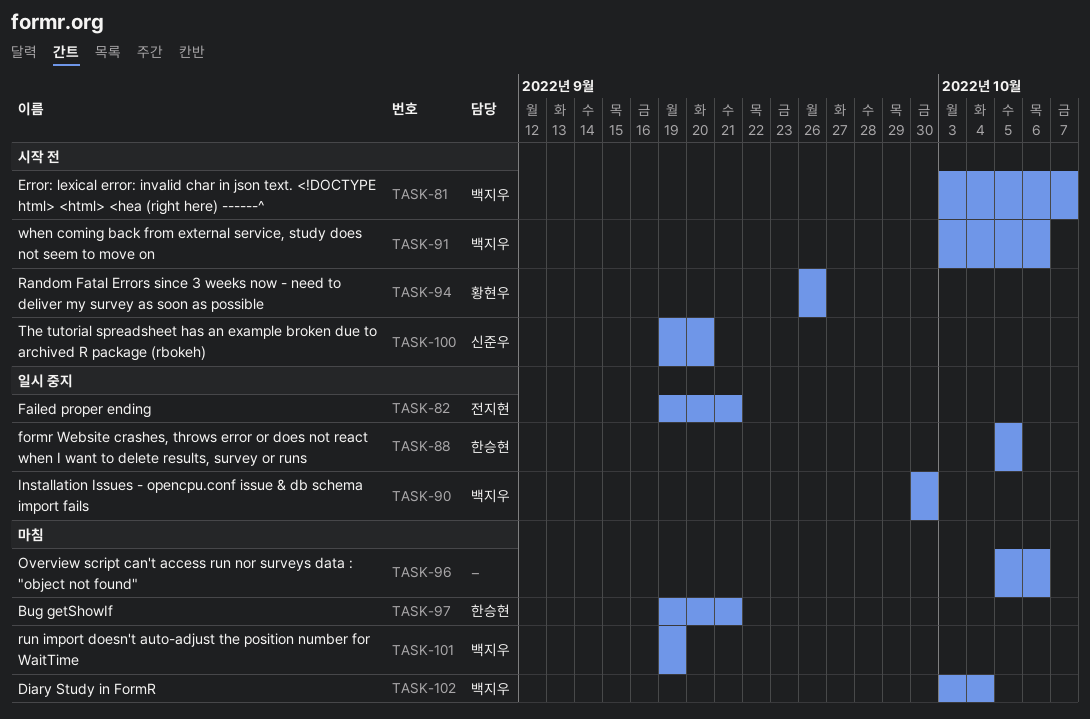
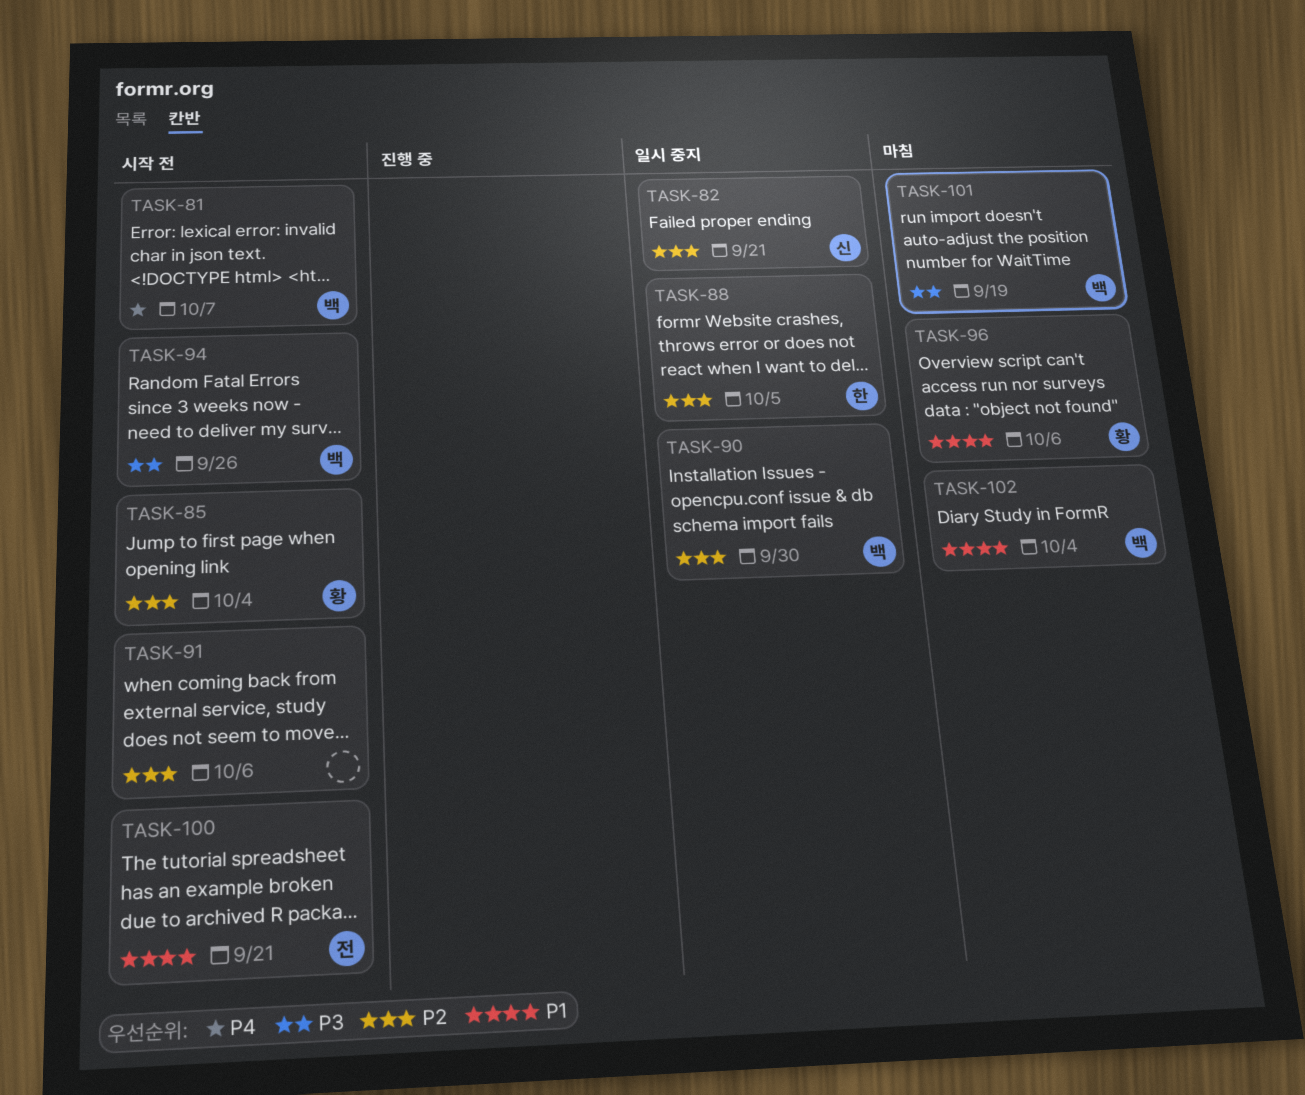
TASK-82, owner: 전지현 -> 신준우
TASK-85: none -> present
TASK-91, owner: 백지우 -> none
TASK-94, owner: 황현우 -> 백지우
TASK-96, owner: none -> 황현우
TASK-97: present -> none
TASK-100, owner: 신준우 -> 전지현
TASK-100, due: Sep 20 -> Sep 21

